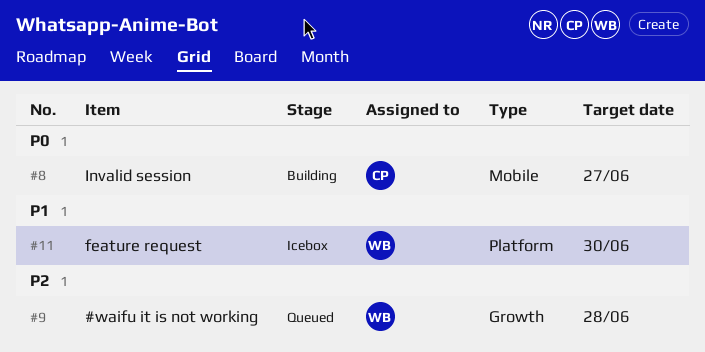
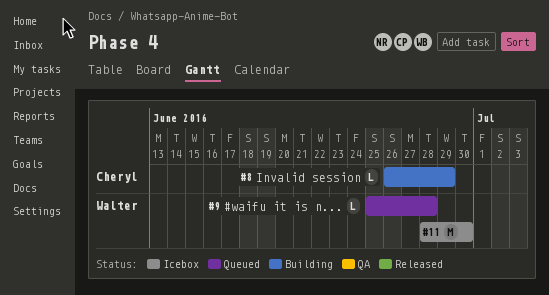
#8, due: Jun 27 -> Jun 29

